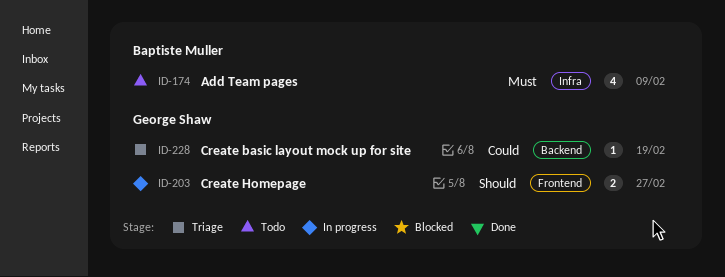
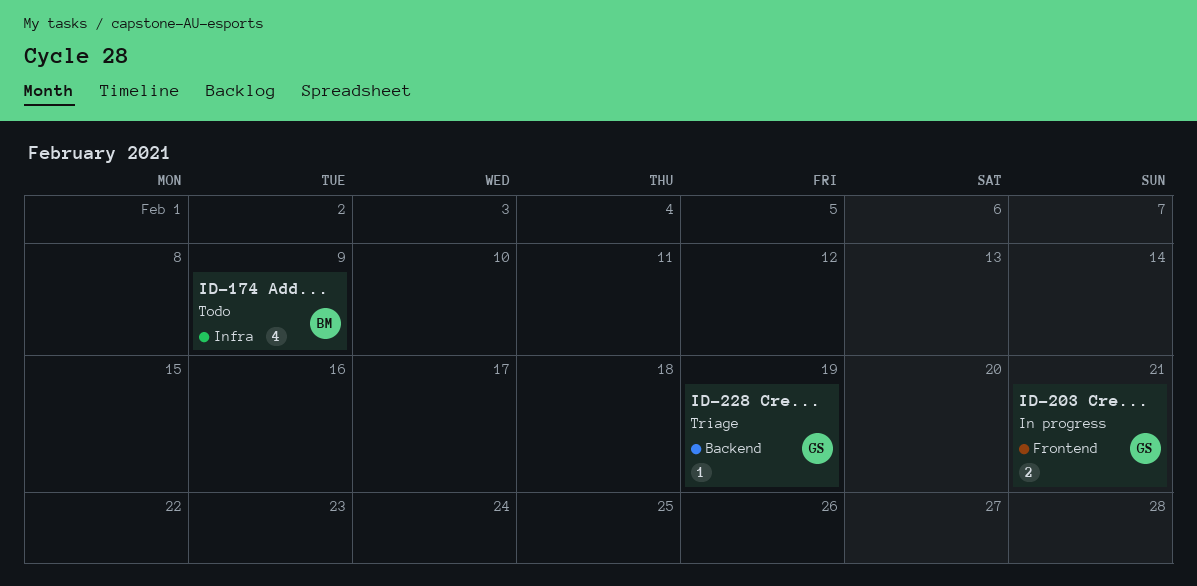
ID-203, due: Feb 27 -> Feb 21

